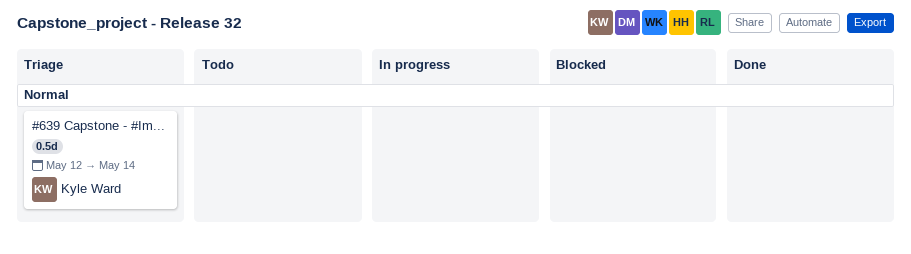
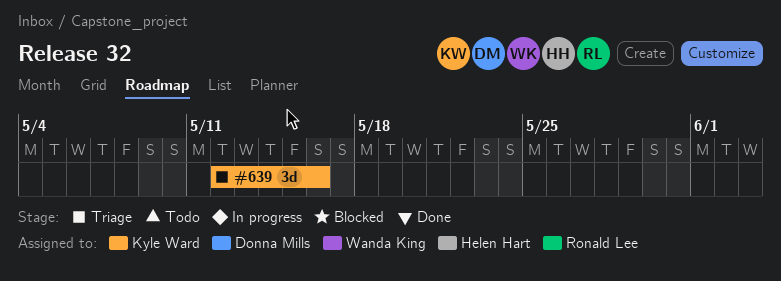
#639, estimate: 0.5d -> 3d
#639, due: May 14 -> May 16

